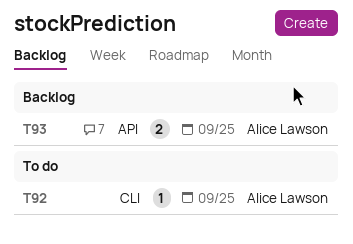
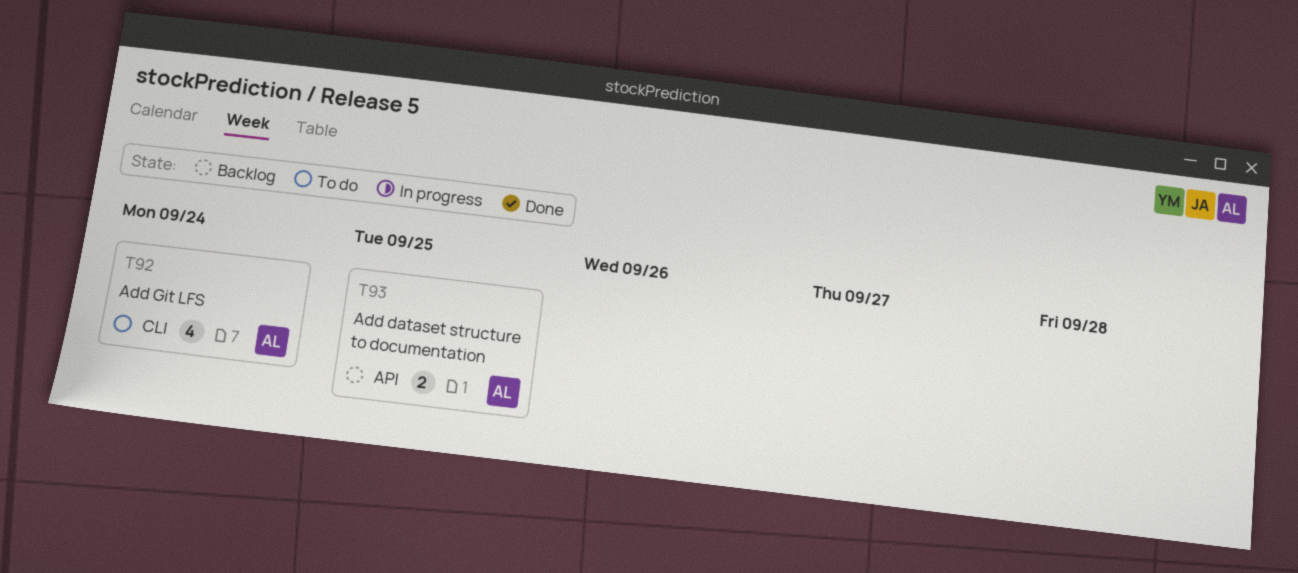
T92, estimate: 1 -> 4
T92, due: Sep 25 -> Sep 24

